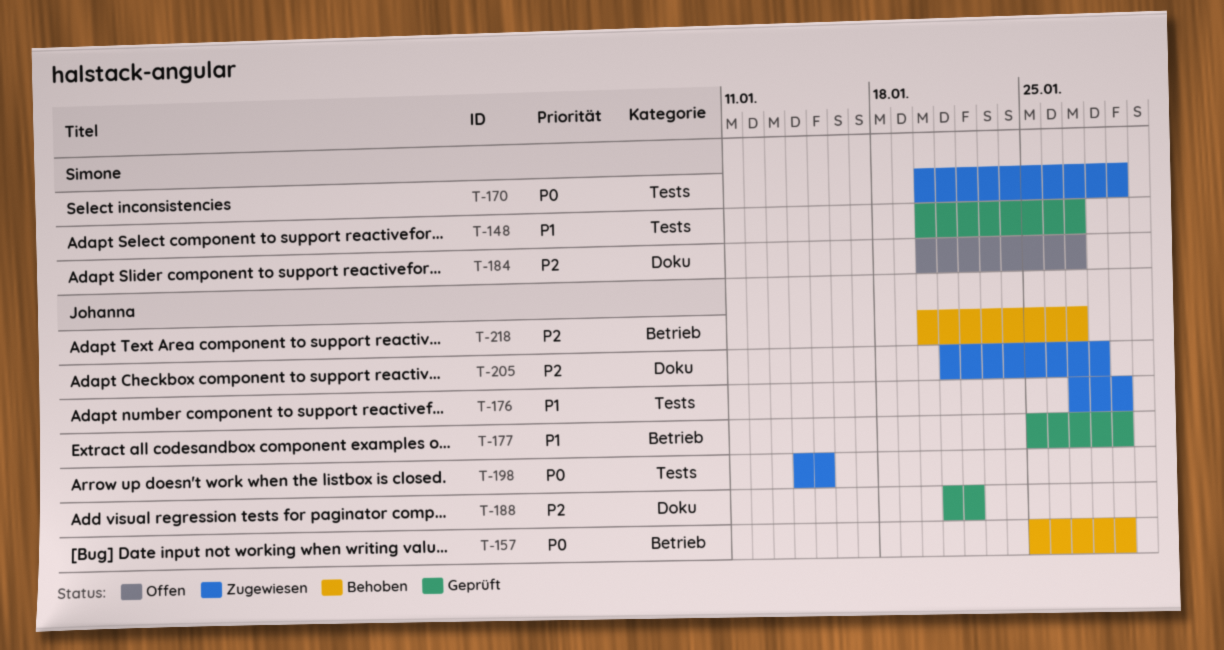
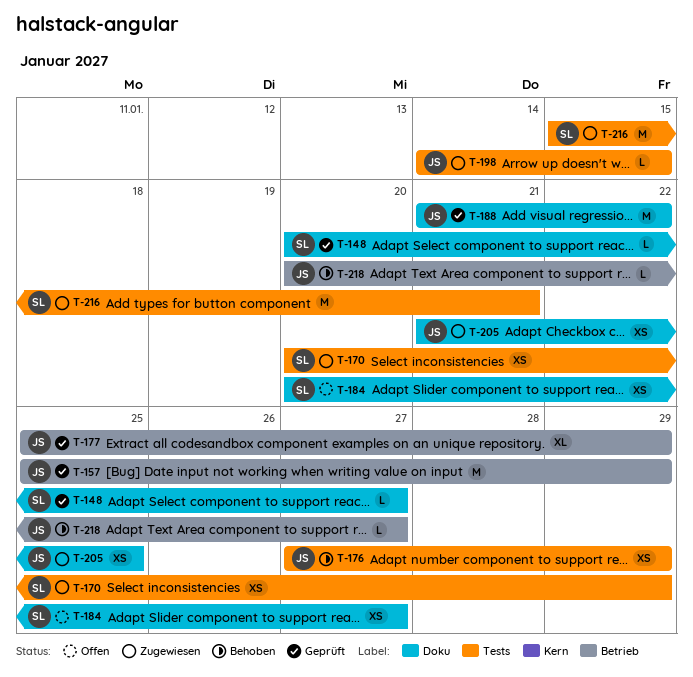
T-148, label: Tests -> Doku
T-157, status: Behoben -> Geprüft
T-176, status: Zugewiesen -> Behoben
T-205, due: Jan 28 -> Jan 25
T-216: none -> present

